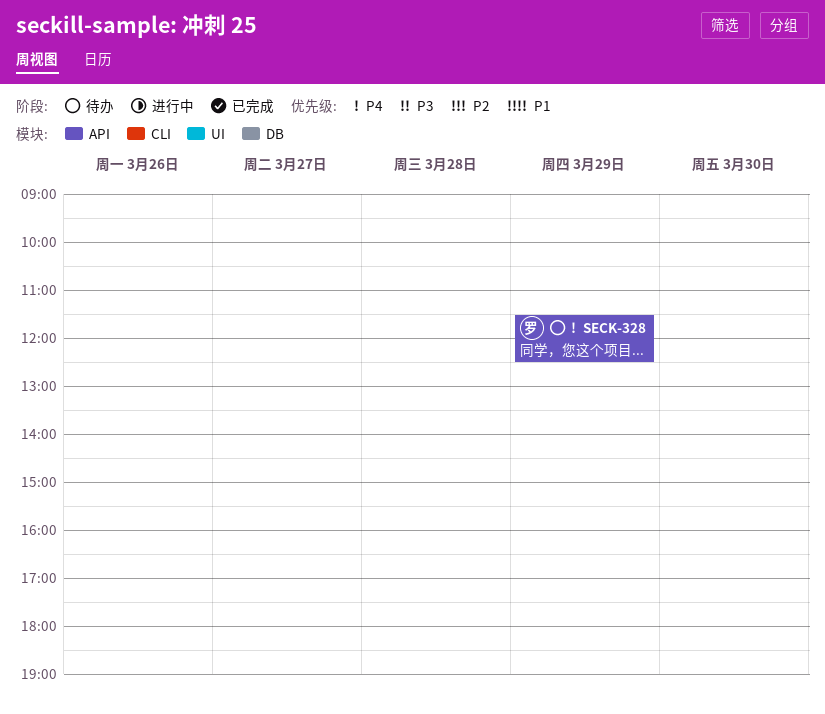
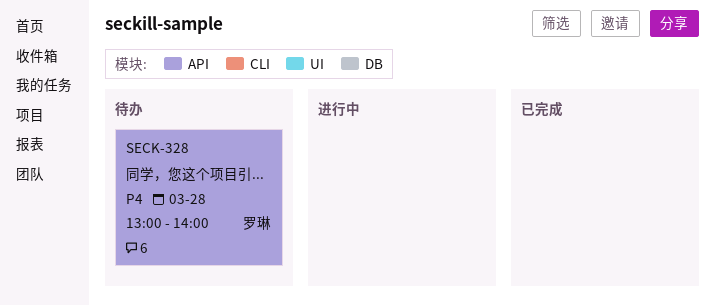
SECK-328, day: Mar 29 -> Mar 28
SECK-328, begins: 11:30 -> 13:00
SECK-328, ends: 12:30 -> 14:00

